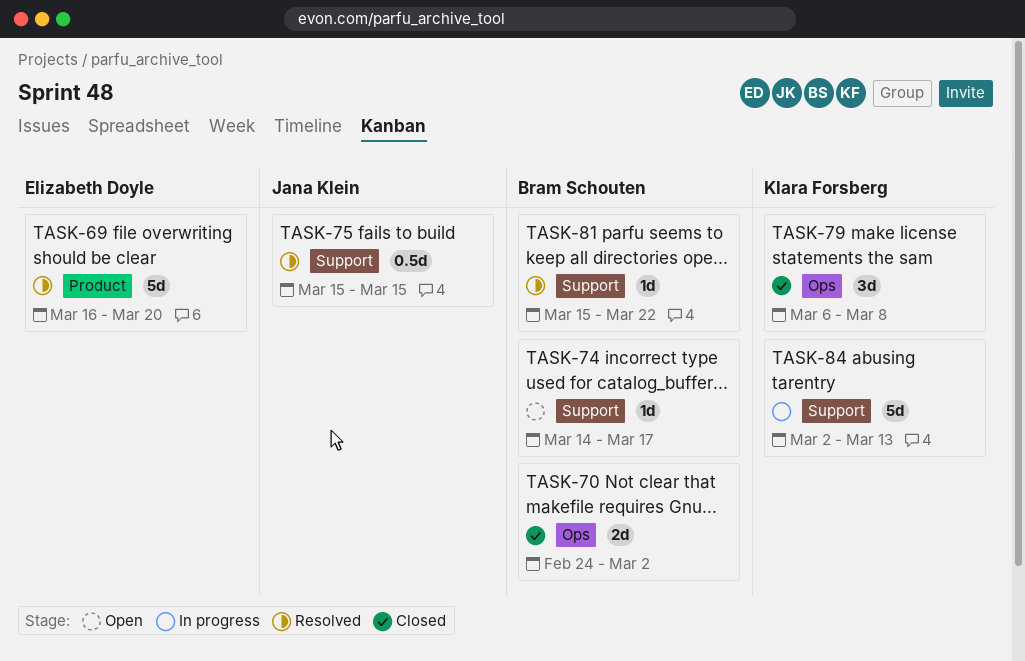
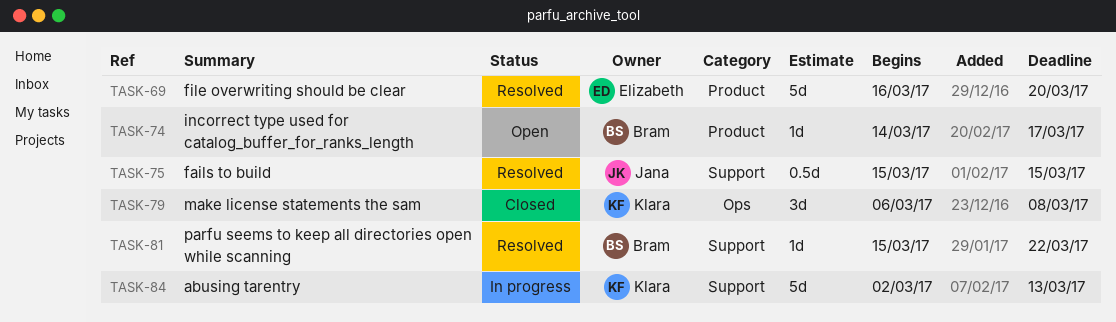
TASK-70: present -> none
TASK-74, label: Support -> Product

